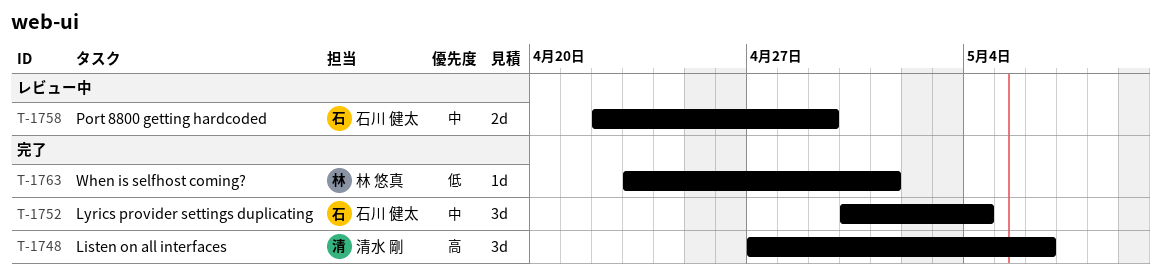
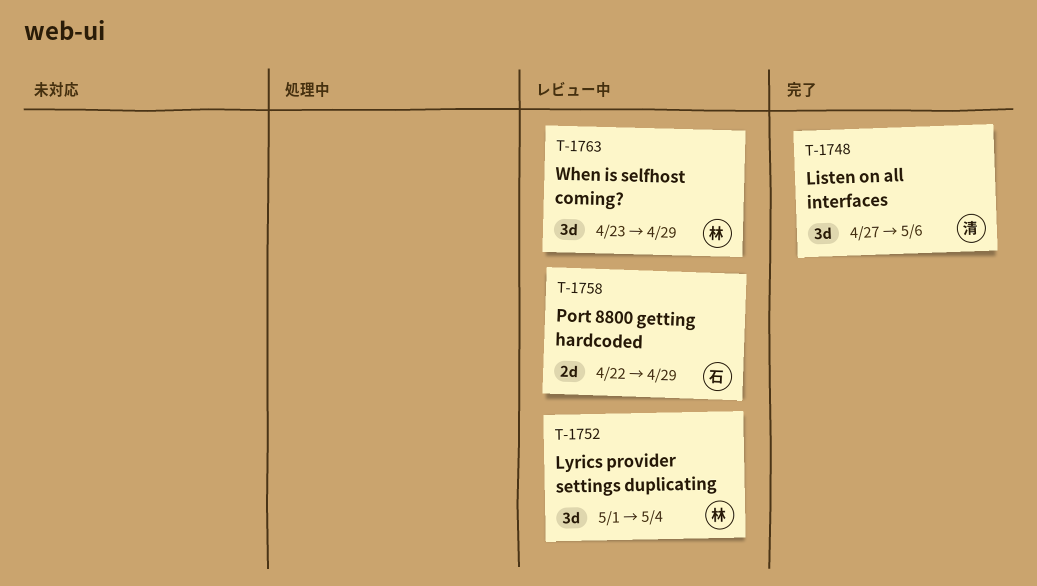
T-1752, status: 完了 -> レビュー中
T-1752, owner: 石川 健太 -> 林 悠真
T-1752, start: Apr 30 -> May 1
T-1763, status: 完了 -> レビュー中
T-1763, estimate: 1d -> 3d
T-1763, due: May 1 -> Apr 29

